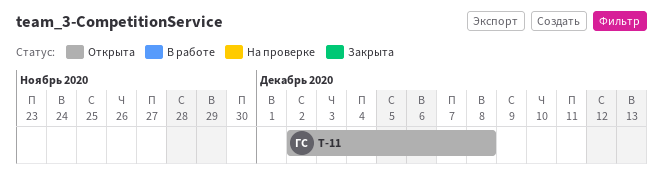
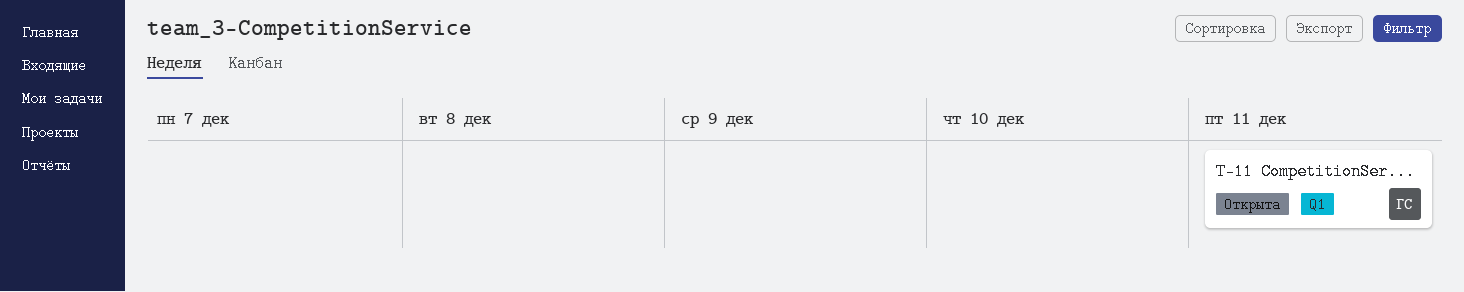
T-11, due: Dec 8 -> Dec 11

